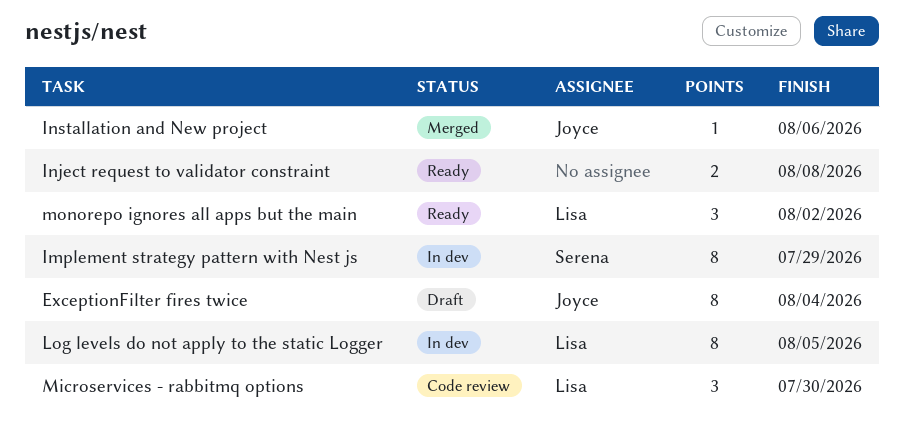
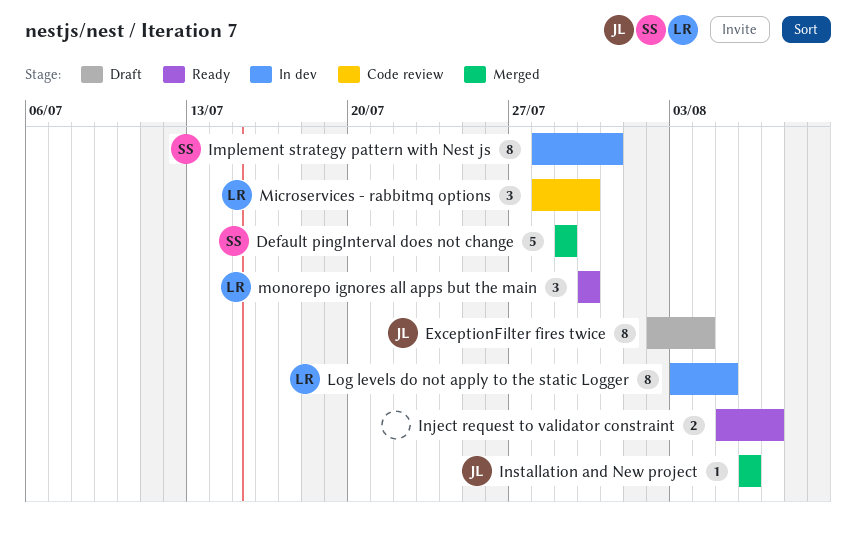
Default pingInterval does not change: none -> present
Implement strategy pattern with Nest js, due: Jul 29 -> Jul 31
Inject request to validator constraint, due: Aug 8 -> Aug 7
monorepo ignores all apps but the main, due: Aug 2 -> Jul 30

